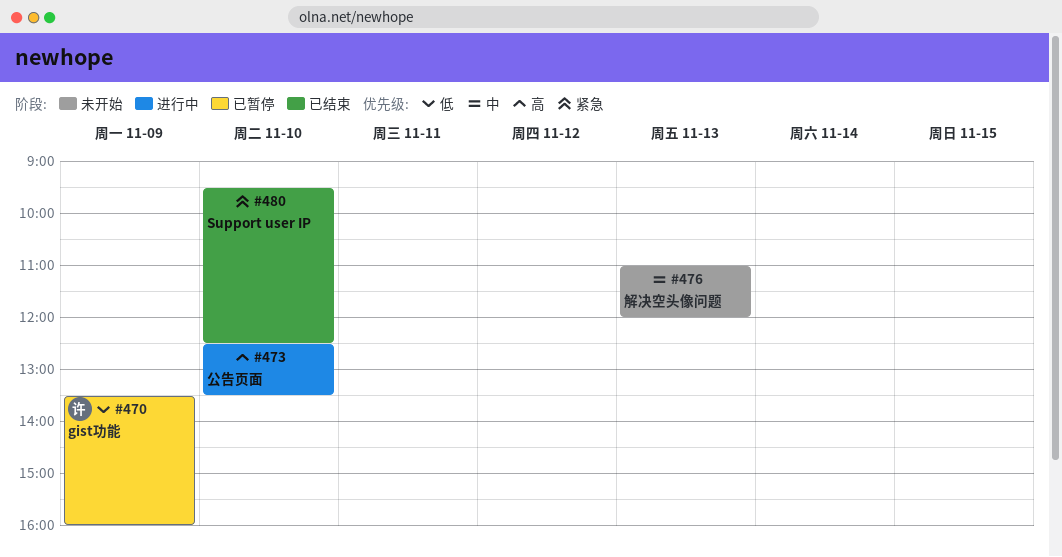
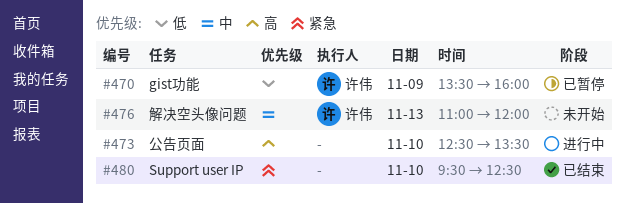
#476, owner: none -> 许伟

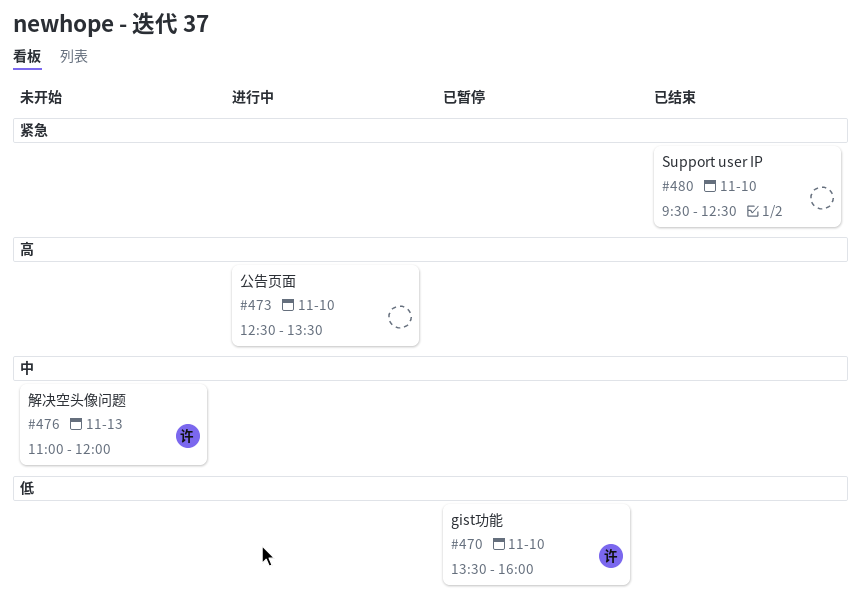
#470, day: Nov 9 -> Nov 10

